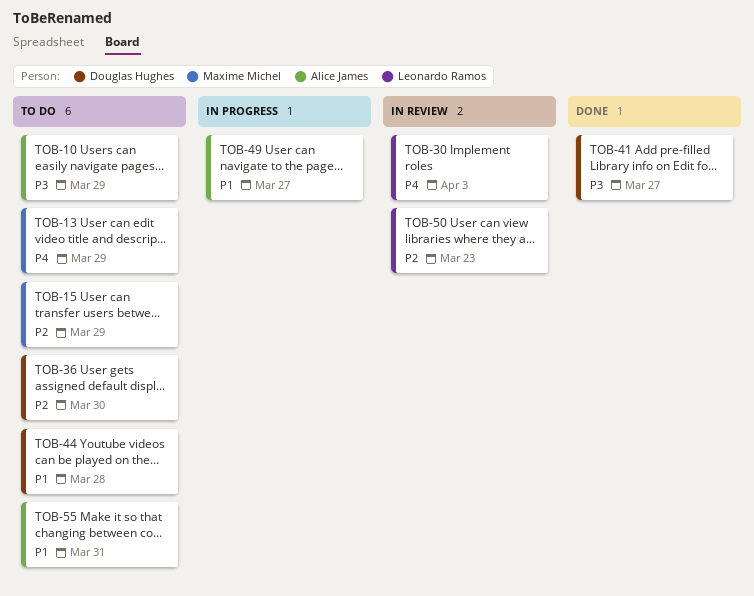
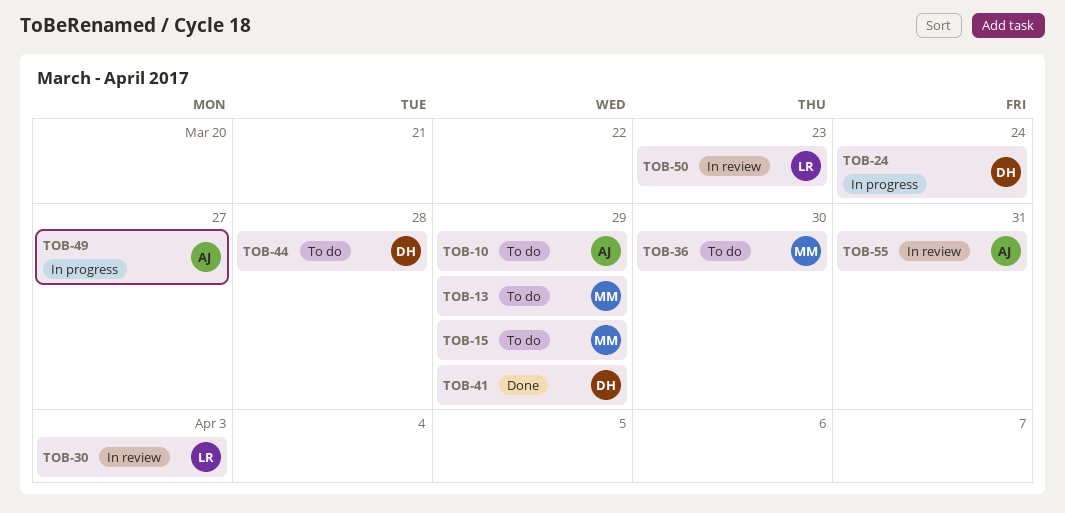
TOB-24: none -> present
TOB-36, owner: Douglas Hughes -> Maxime Michel
TOB-41, due: Mar 27 -> Mar 29
TOB-55, status: To do -> In review

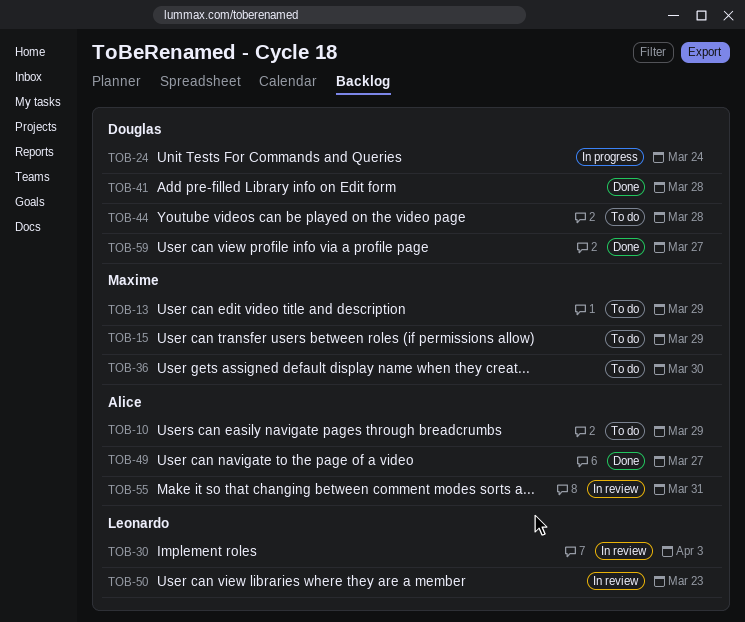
TOB-41, due: Mar 29 -> Mar 28
TOB-49, status: In progress -> Done
TOB-59: none -> present

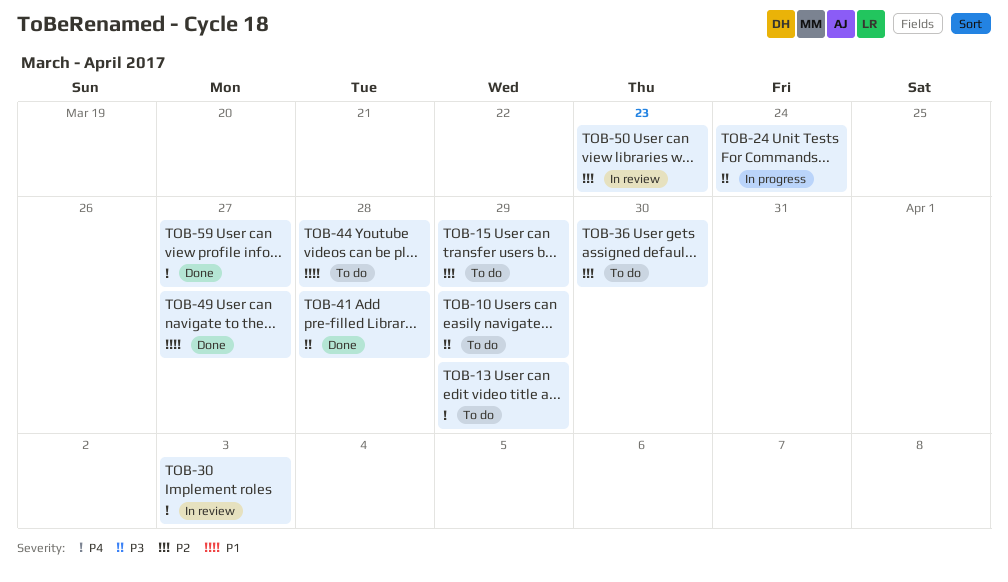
TOB-55: present -> none

